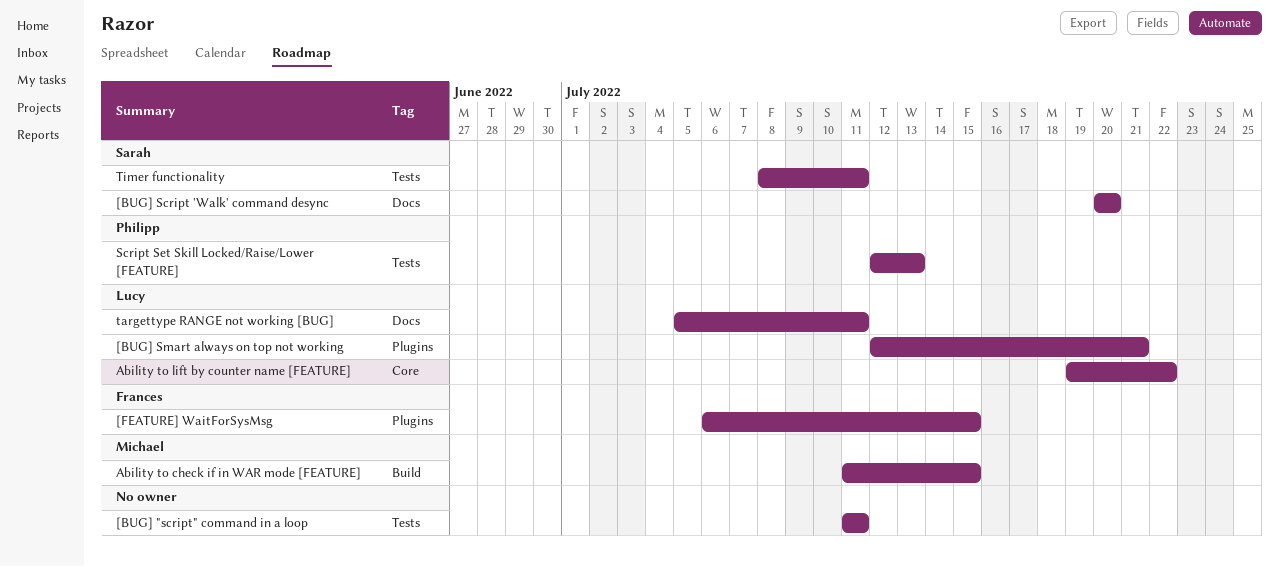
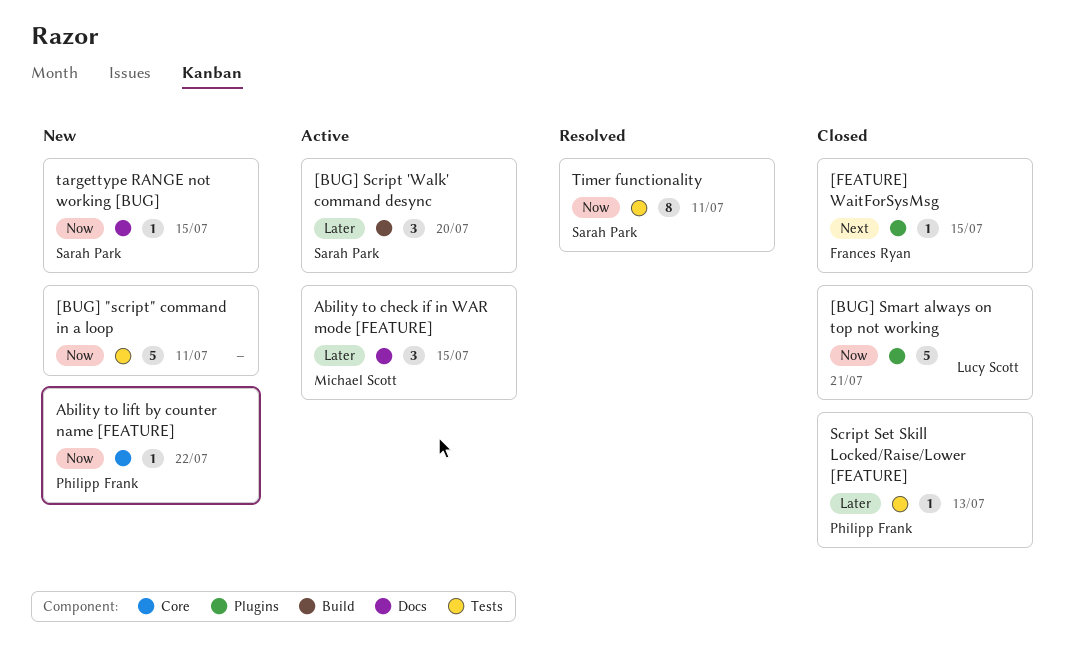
[BUG] Script 'Walk' command desync, label: Docs -> Build
Ability to check if in WAR mode [FEATURE], label: Build -> Docs
Ability to lift by counter name [FEATURE], owner: Lucy Scott -> Philipp Frank
targettype RANGE not working [BUG], owner: Lucy Scott -> Sarah Park
targettype RANGE not working [BUG], due: Jul 11 -> Jul 15

